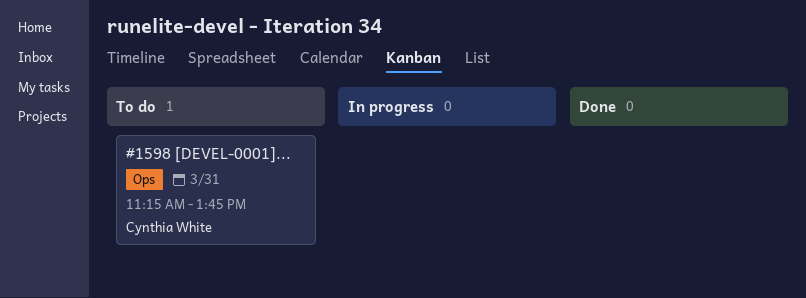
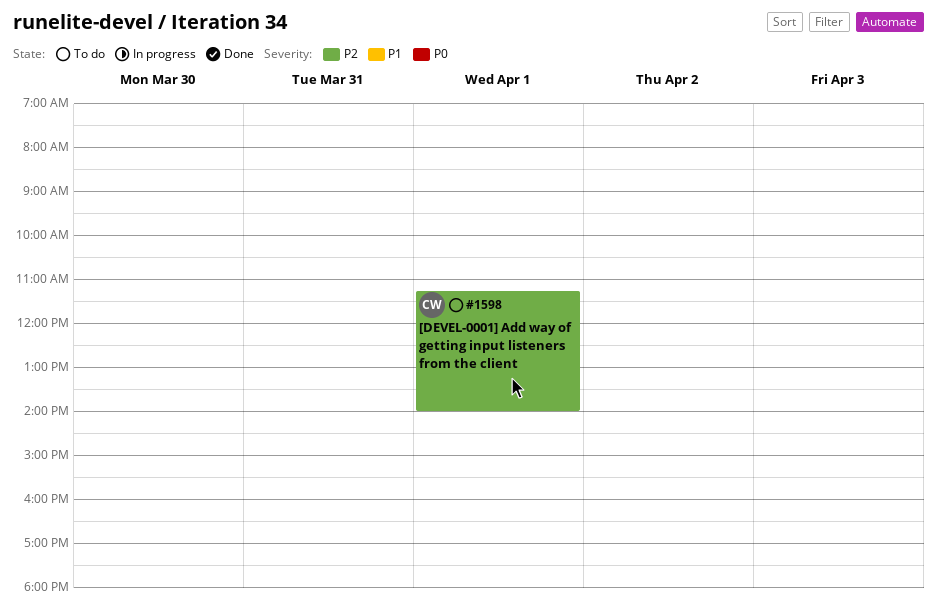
#1598, day: Mar 31 -> Apr 1
#1598, ends: 13:45 -> 14:00

